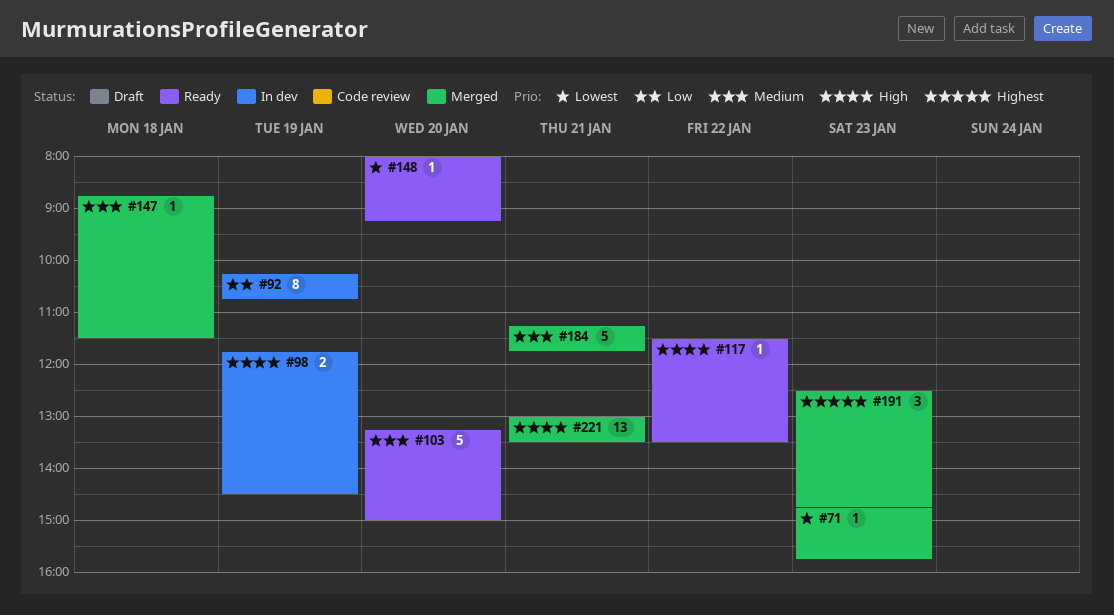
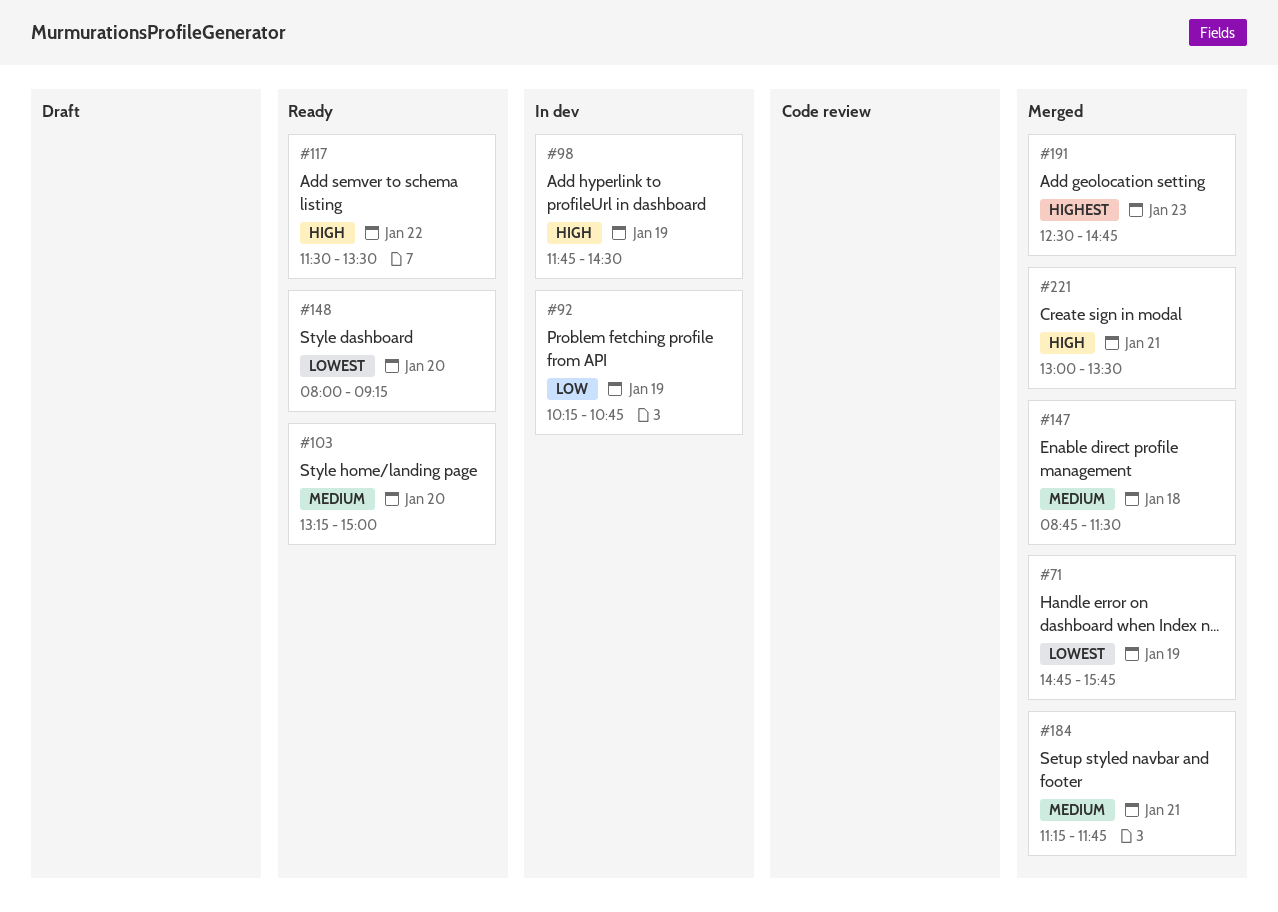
#71, day: Jan 23 -> Jan 19

